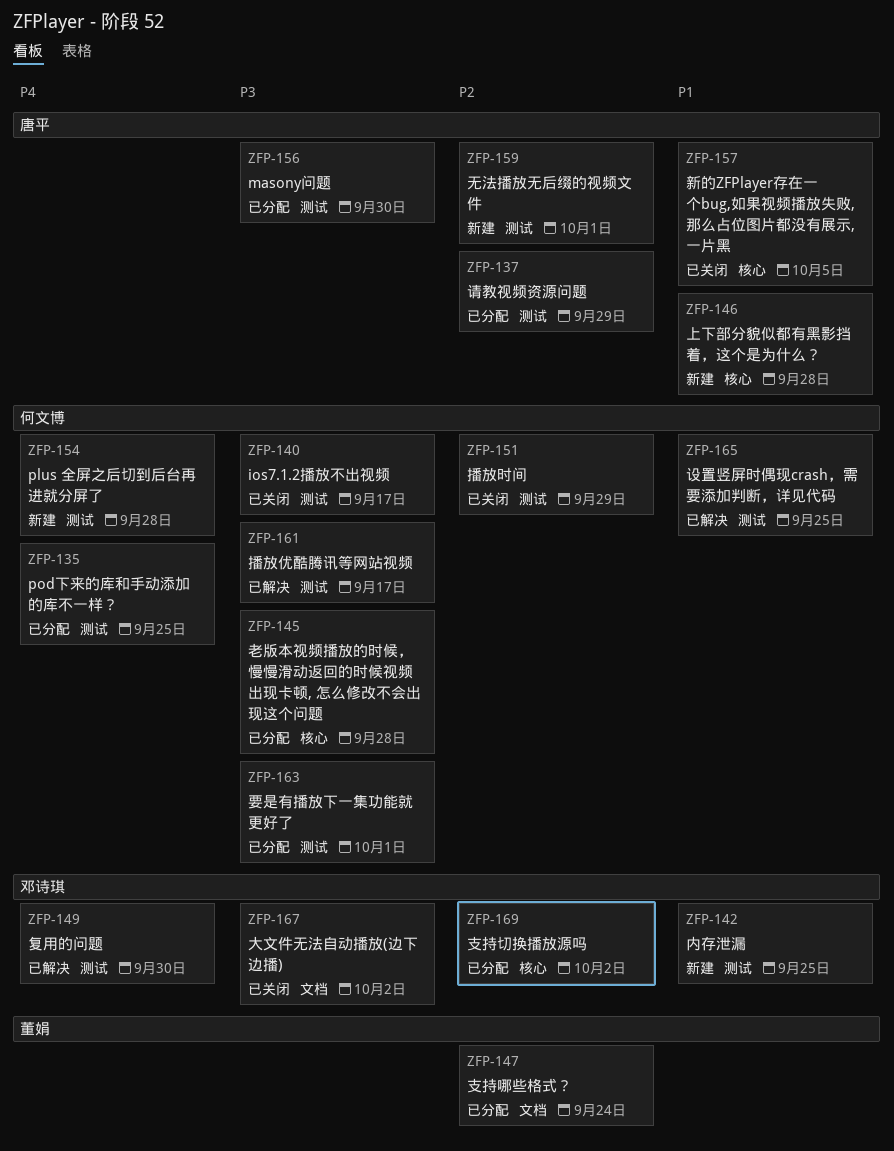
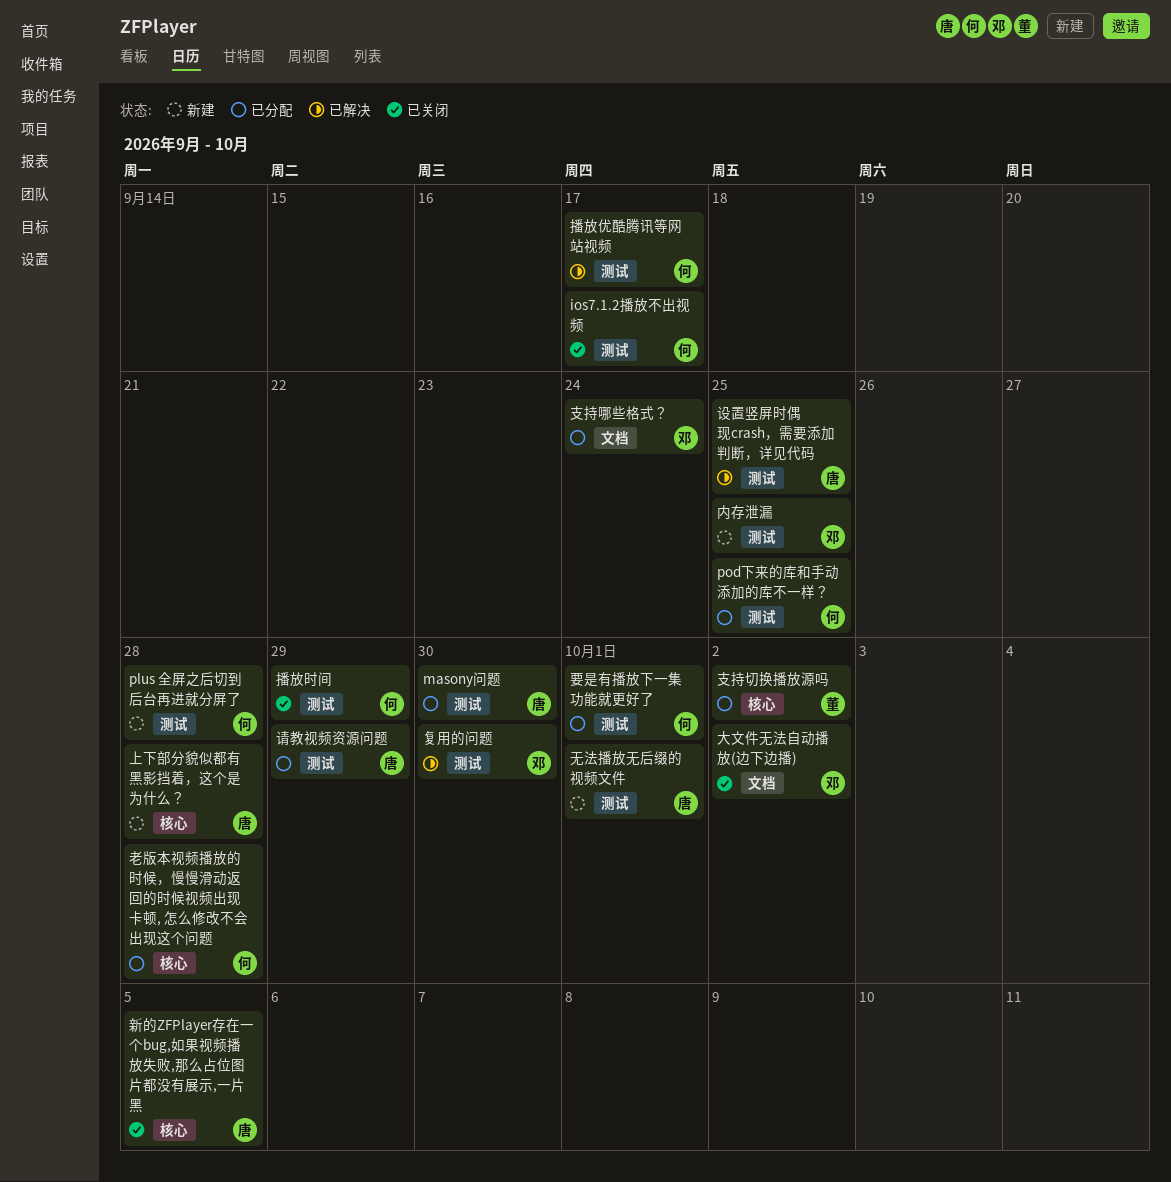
支持切换播放源吗, owner: 邓诗琪 -> 董娟
支持哪些格式？, owner: 董娟 -> 邓诗琪
设置竖屏时偶现crash，需要添加判断，详见代码, owner: 何文博 -> 唐平

